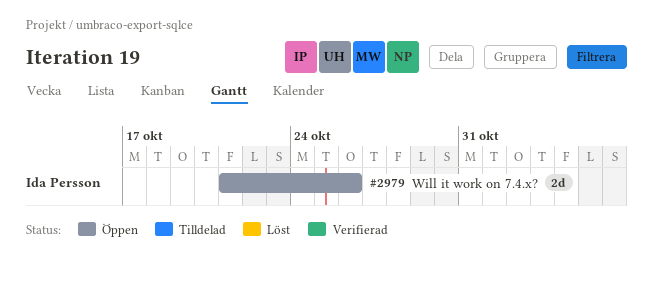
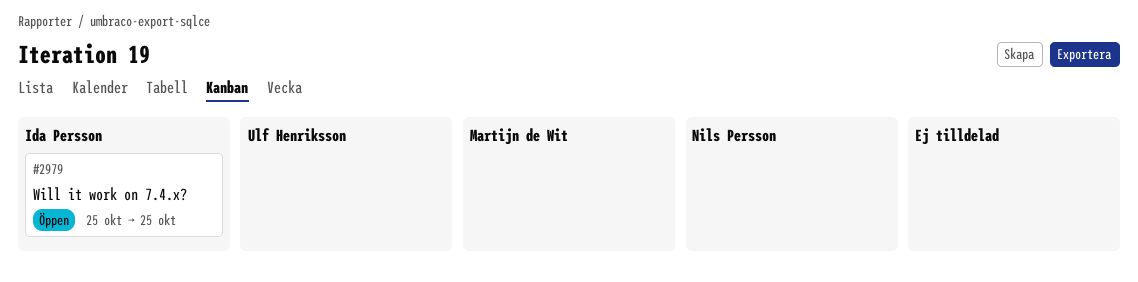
#2979, start: Oct 21 -> Oct 25
#2979, due: Oct 26 -> Oct 25

